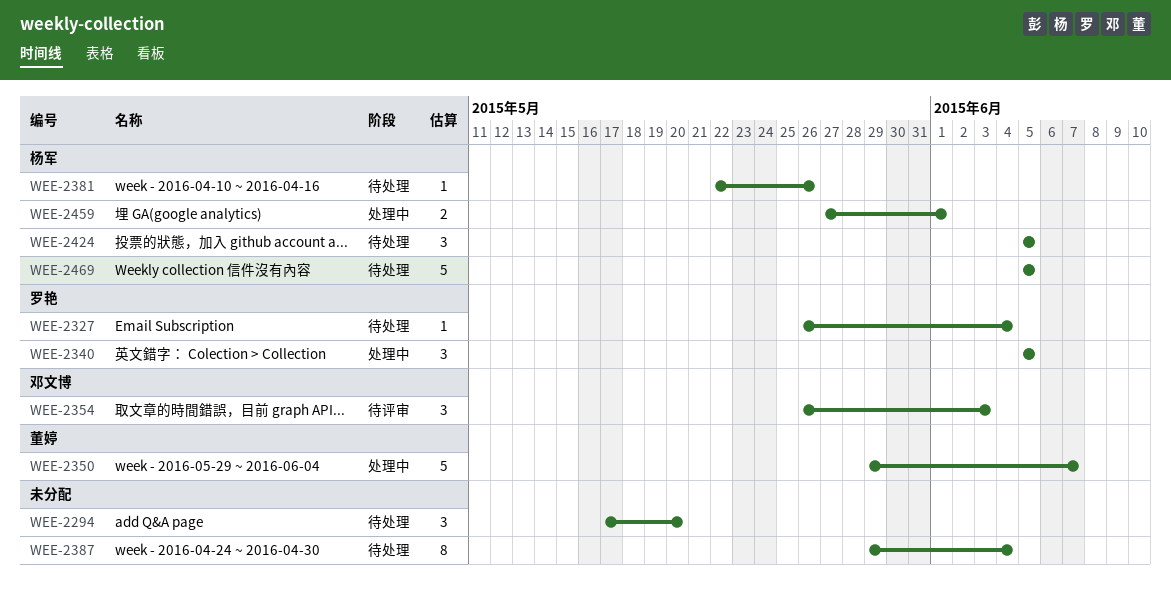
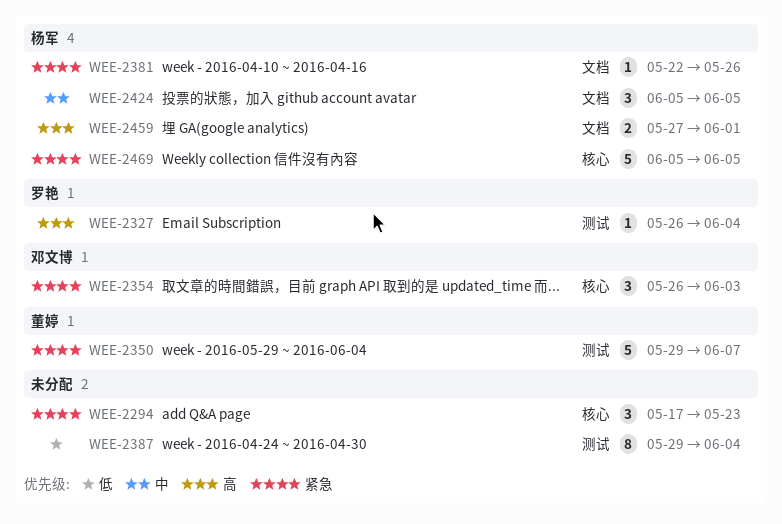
WEE-2294, due: May 20 -> May 23
WEE-2340: present -> none

